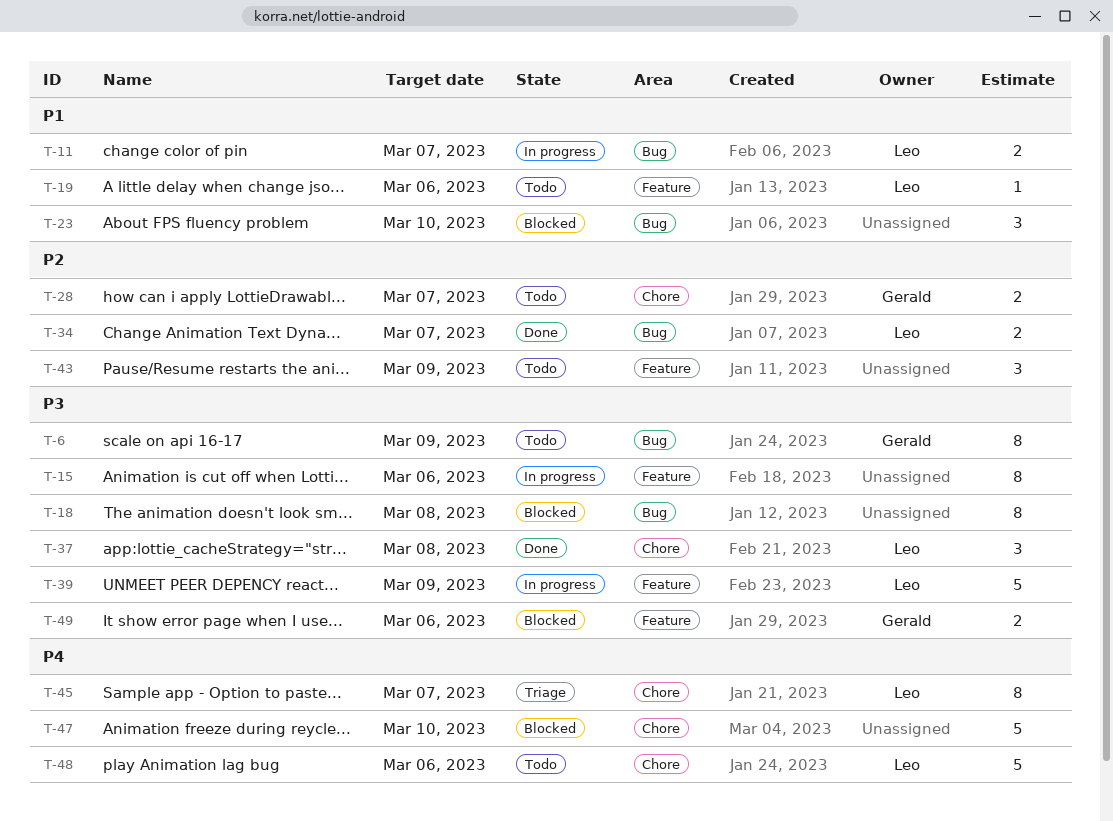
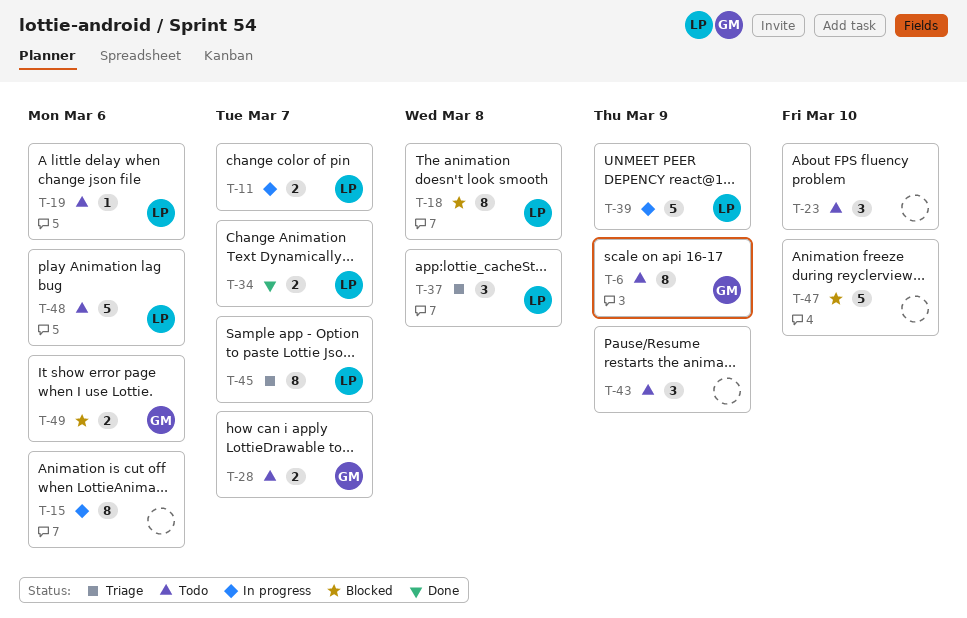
T-18, owner: none -> Leo
T-23, status: Blocked -> Todo
T-37, status: Done -> Triage

